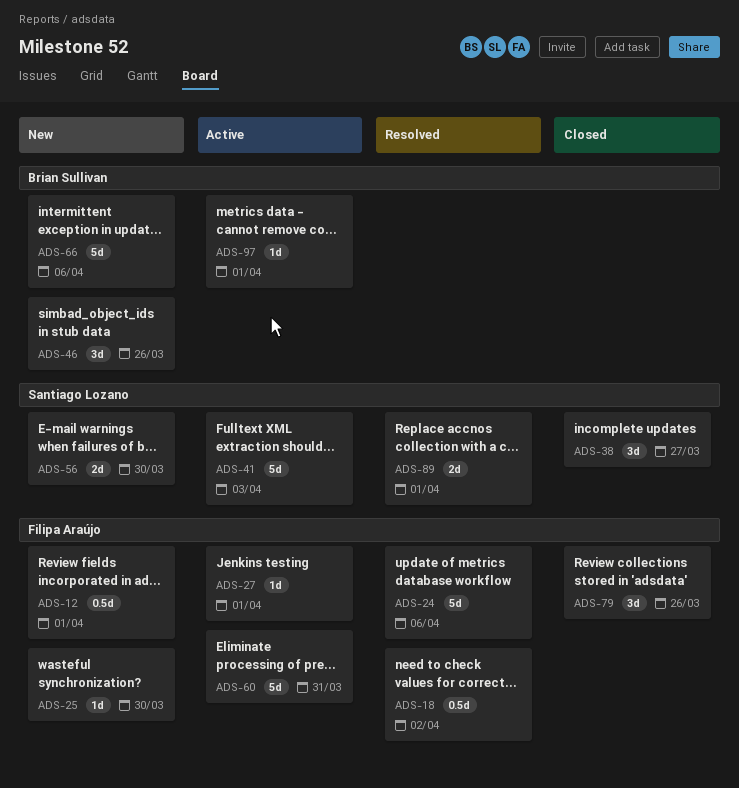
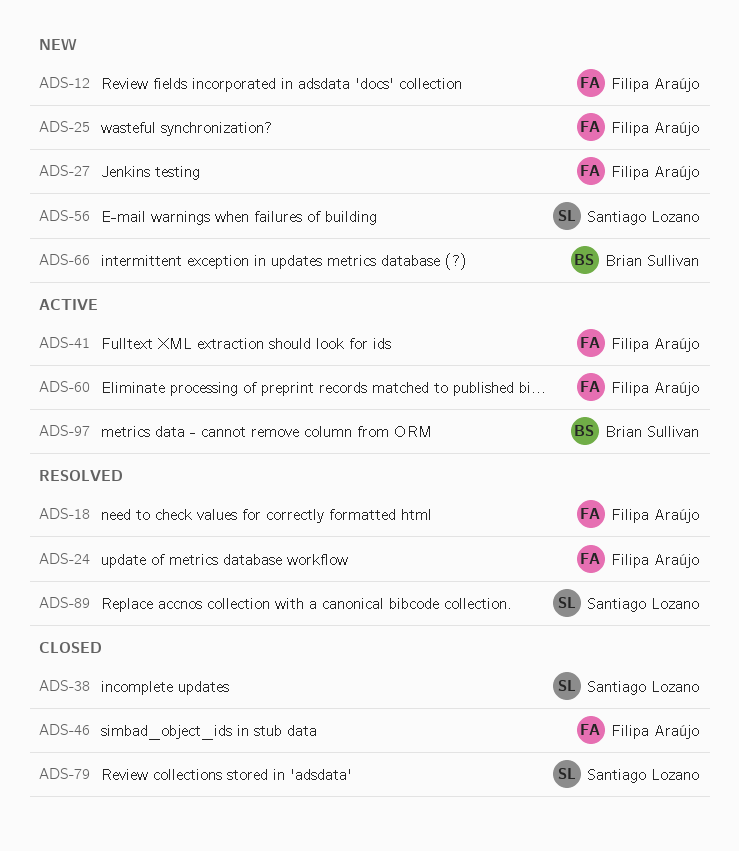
ADS-27, status: Active -> New
ADS-41, owner: Santiago Lozano -> Filipa Araújo
ADS-46, status: New -> Closed
ADS-46, owner: Brian Sullivan -> Filipa Araújo
ADS-79, owner: Filipa Araújo -> Santiago Lozano

